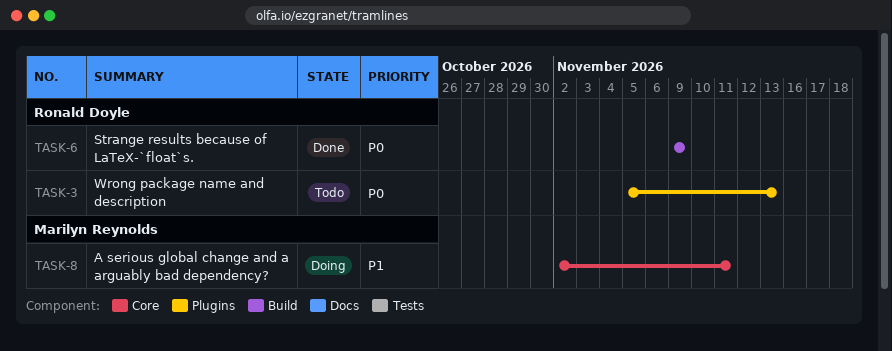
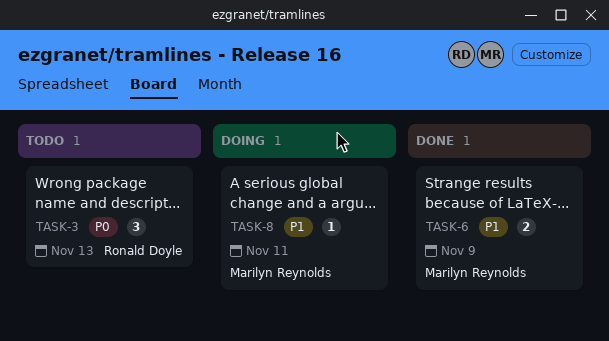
TASK-6, owner: Ronald Doyle -> Marilyn Reynolds
TASK-6, priority: P0 -> P1

